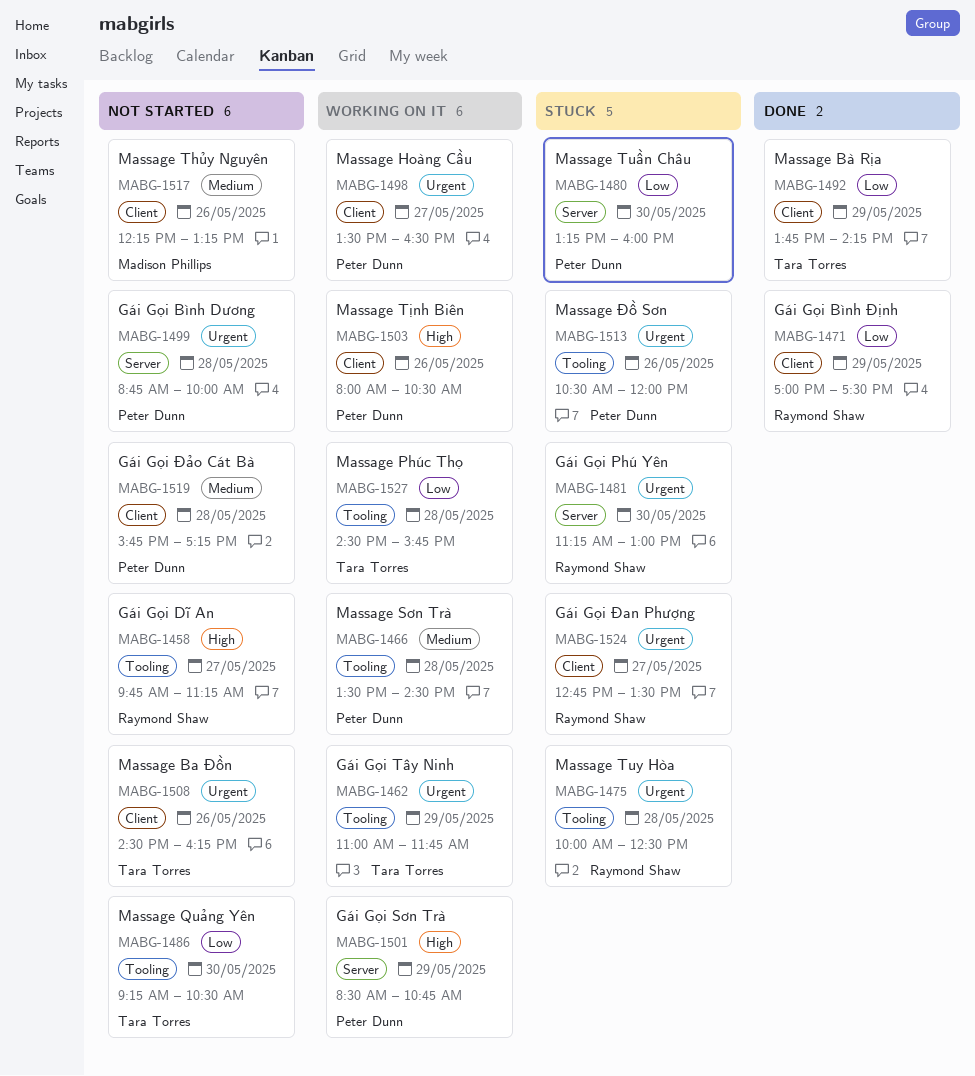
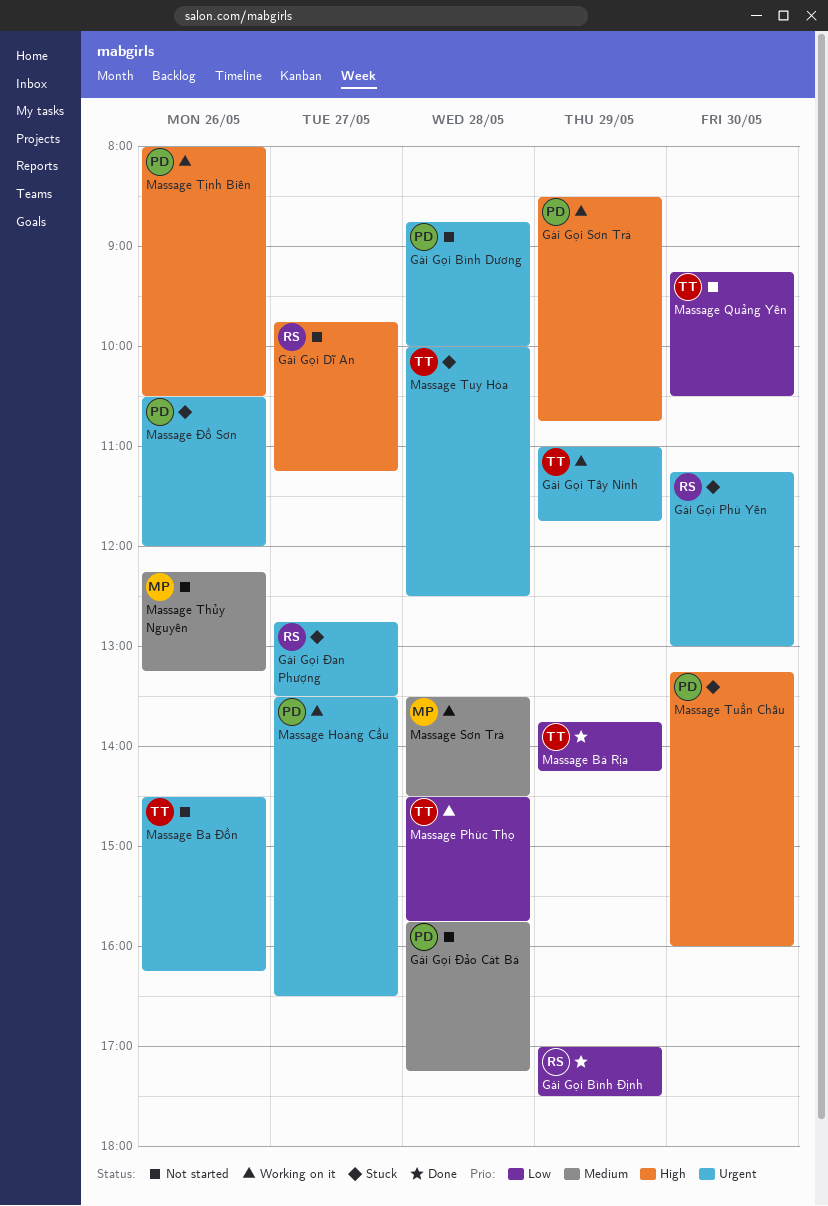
Massage Sơn Trà, owner: Peter Dunn -> Madison Phillips
Massage Tuy Hòa, owner: Raymond Shaw -> Tara Torres
Massage Tuần Châu, priority: Low -> High

